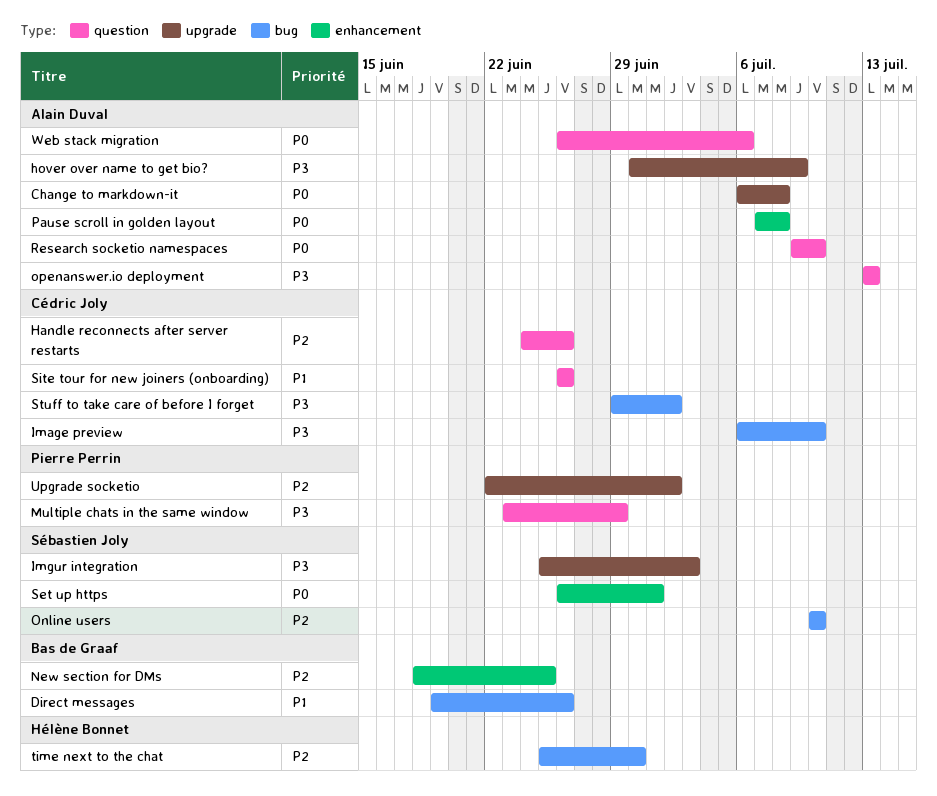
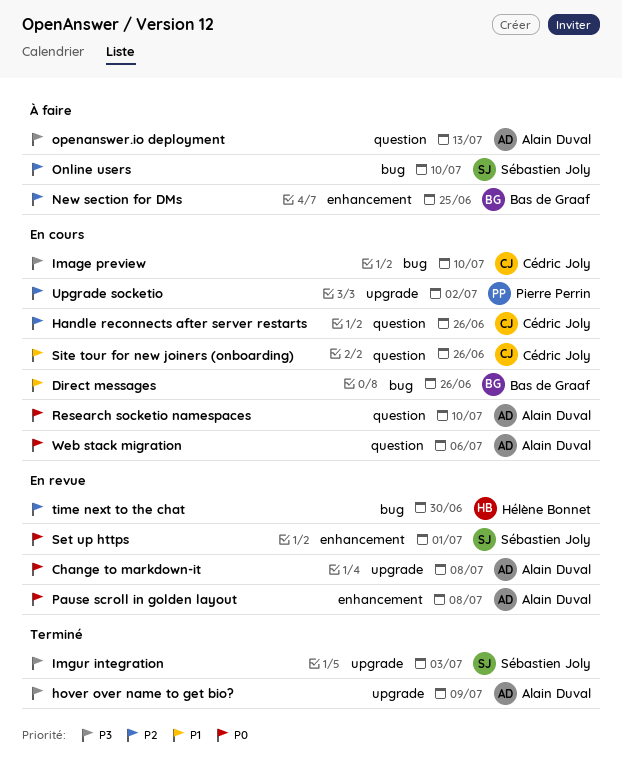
Multiple chats in the same window: present -> none
Stuff to take care of before I forget: present -> none

